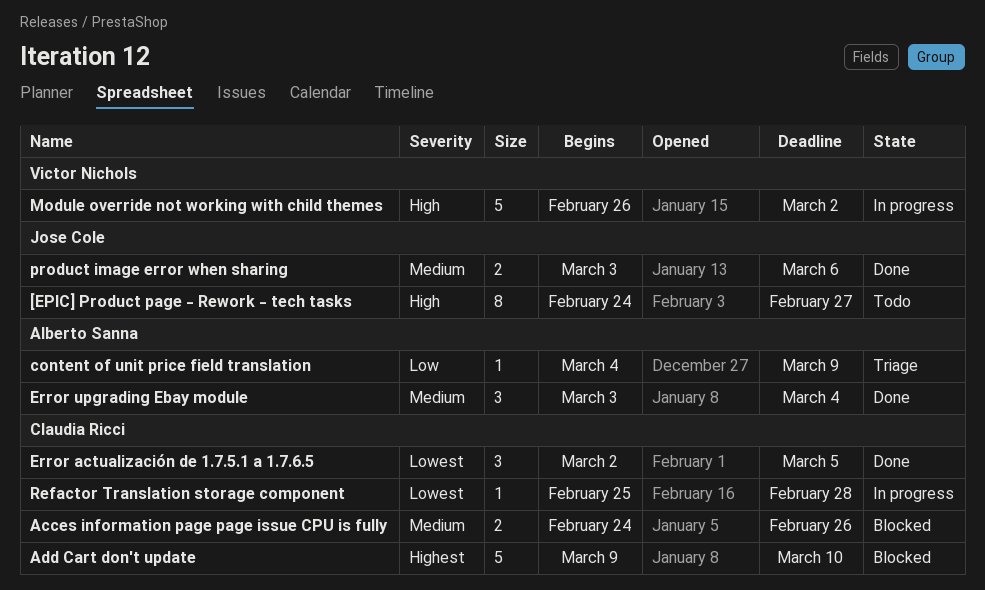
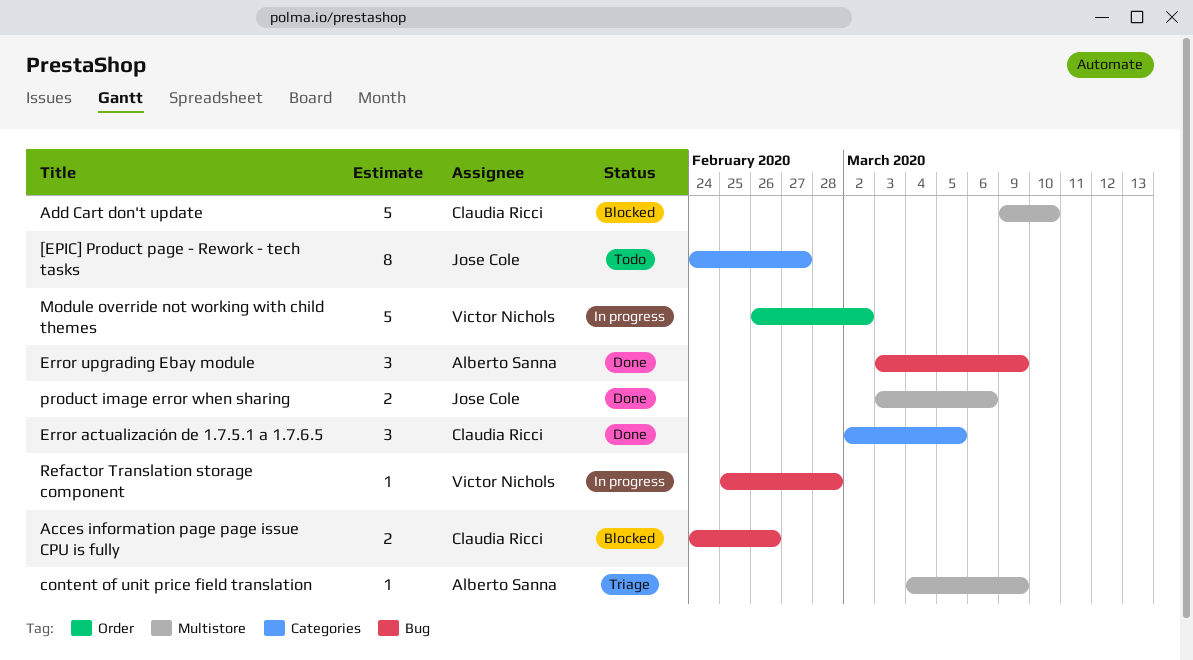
Error upgrading Ebay module, due: Mar 4 -> Mar 9
Refactor Translation storage component, owner: Claudia Ricci -> Victor Nichols

